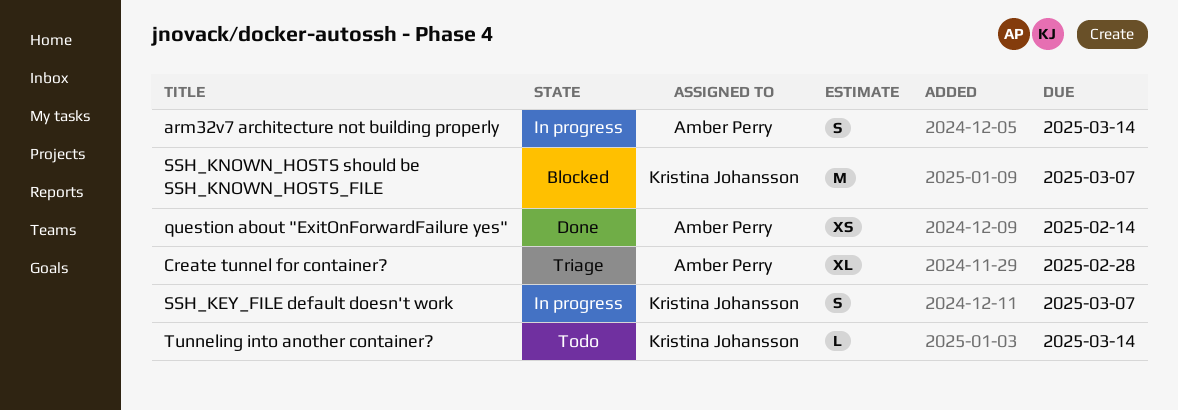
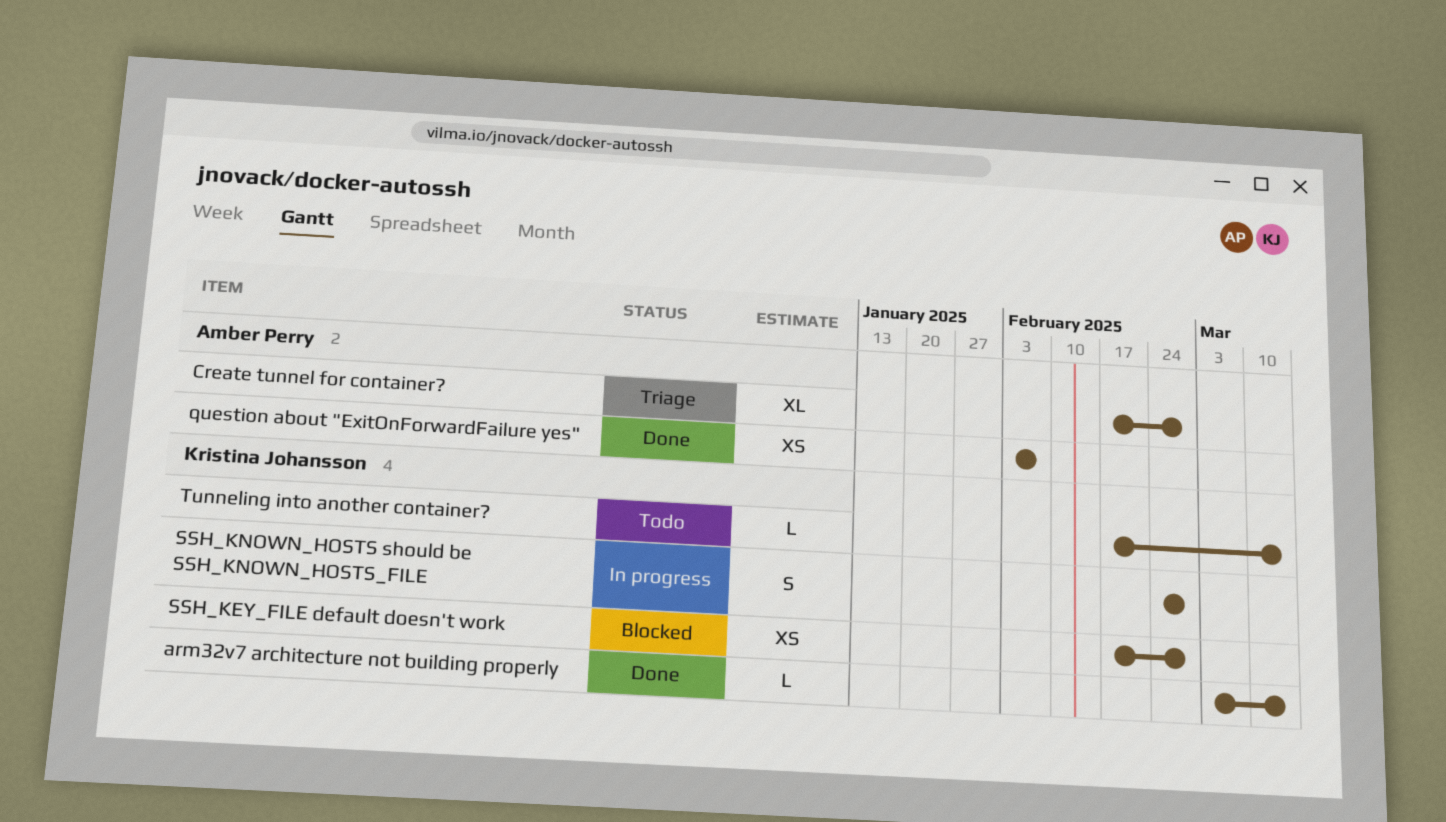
arm32v7 architecture not building properly, status: In progress -> Done
arm32v7 architecture not building properly, owner: Amber Perry -> Kristina Johansson
arm32v7 architecture not building properly, estimate: S -> L
question about "ExitOnForwardFailure yes", due: Feb 14 -> Feb 7
SSH_KEY_FILE default doesn't work, status: In progress -> Blocked
SSH_KEY_FILE default doesn't work, estimate: S -> XS
SSH_KEY_FILE default doesn't work, due: Mar 7 -> Feb 28
SSH_KNOWN_HOSTS should be SSH_KNOWN_HOSTS_FILE, status: Blocked -> In progress
SSH_KNOWN_HOSTS should be SSH_KNOWN_HOSTS_FILE, estimate: M -> S
SSH_KNOWN_HOSTS should be SSH_KNOWN_HOSTS_FILE, due: Mar 7 -> Feb 28

